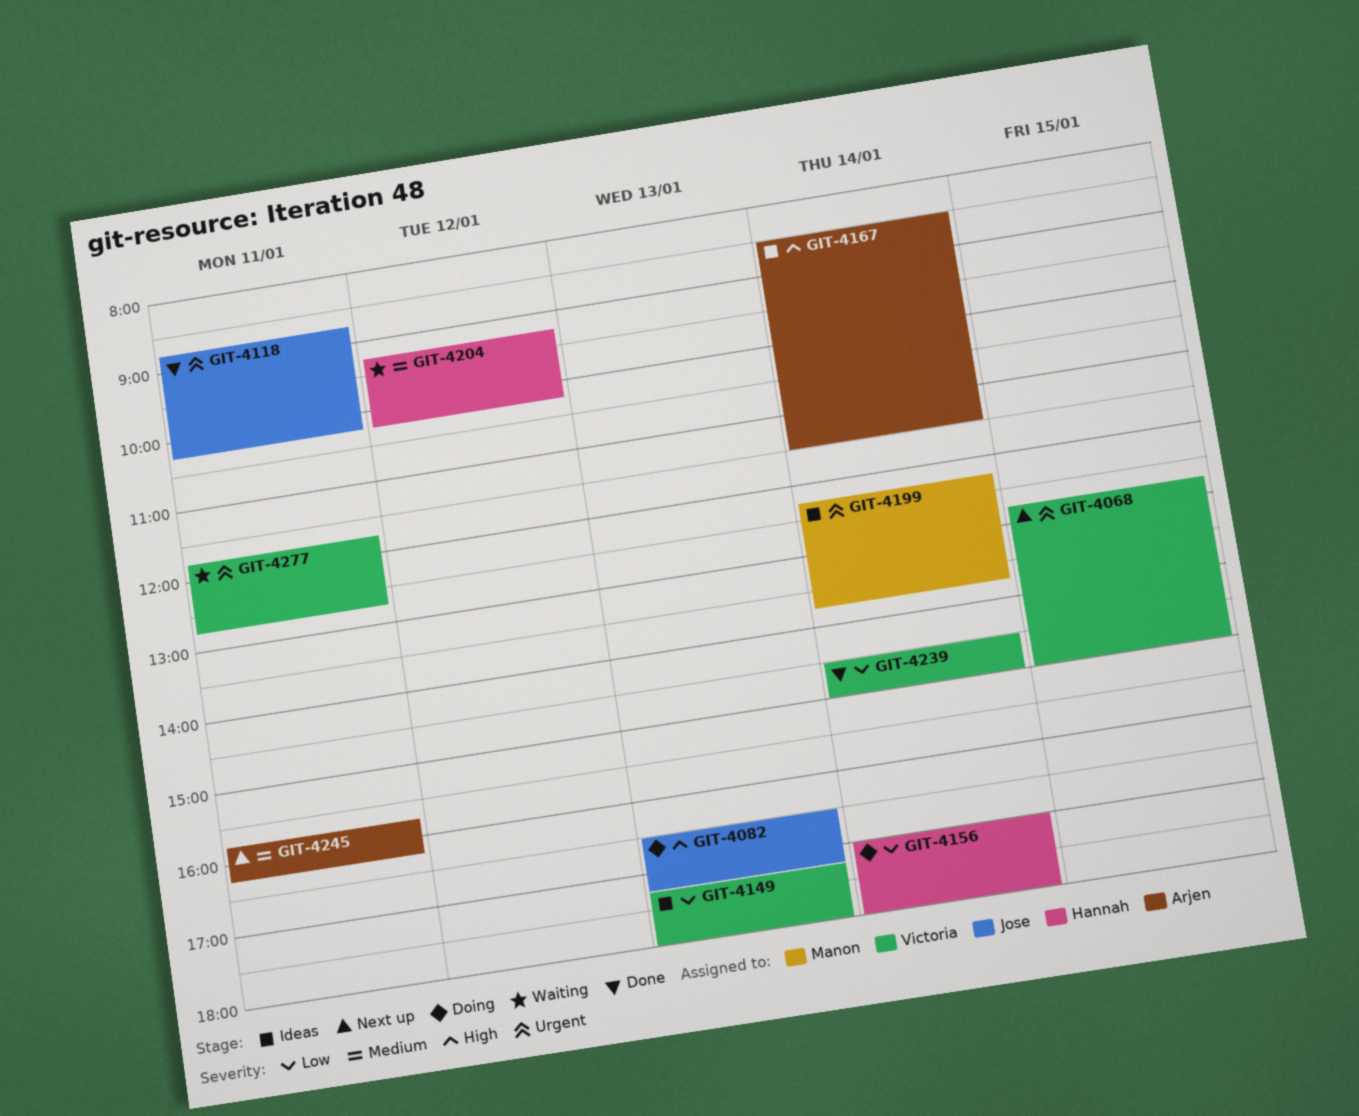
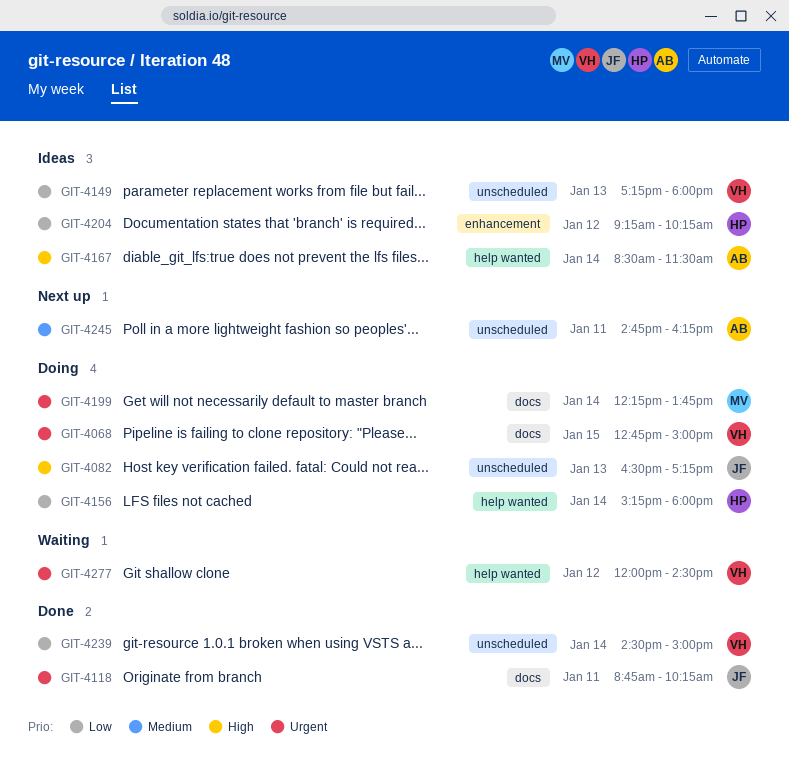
GIT-4068, status: Next up -> Doing
GIT-4156, begins: 17:00 -> 15:15
GIT-4199, status: Ideas -> Doing
GIT-4204, status: Waiting -> Ideas
GIT-4204, priority: Medium -> Low
GIT-4245, begins: 15:45 -> 14:45
GIT-4277, day: Jan 11 -> Jan 12
GIT-4277, begins: 11:45 -> 12:00
GIT-4277, ends: 12:45 -> 14:30

